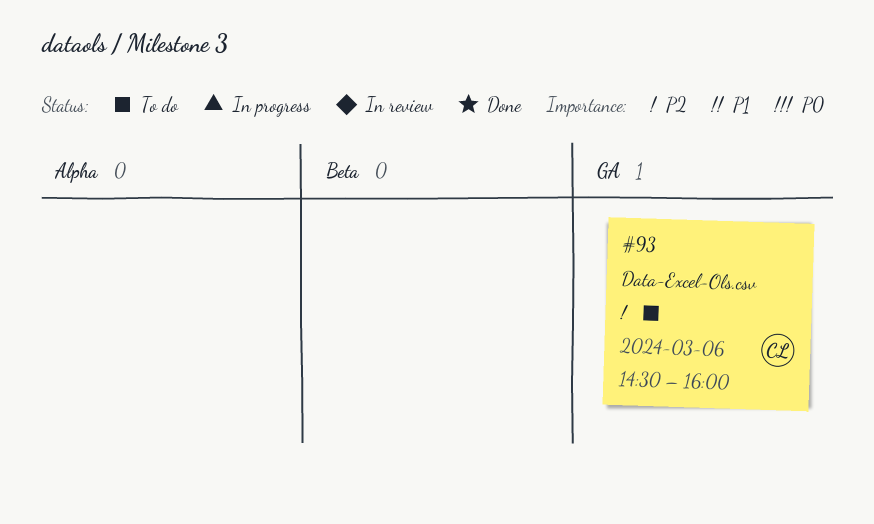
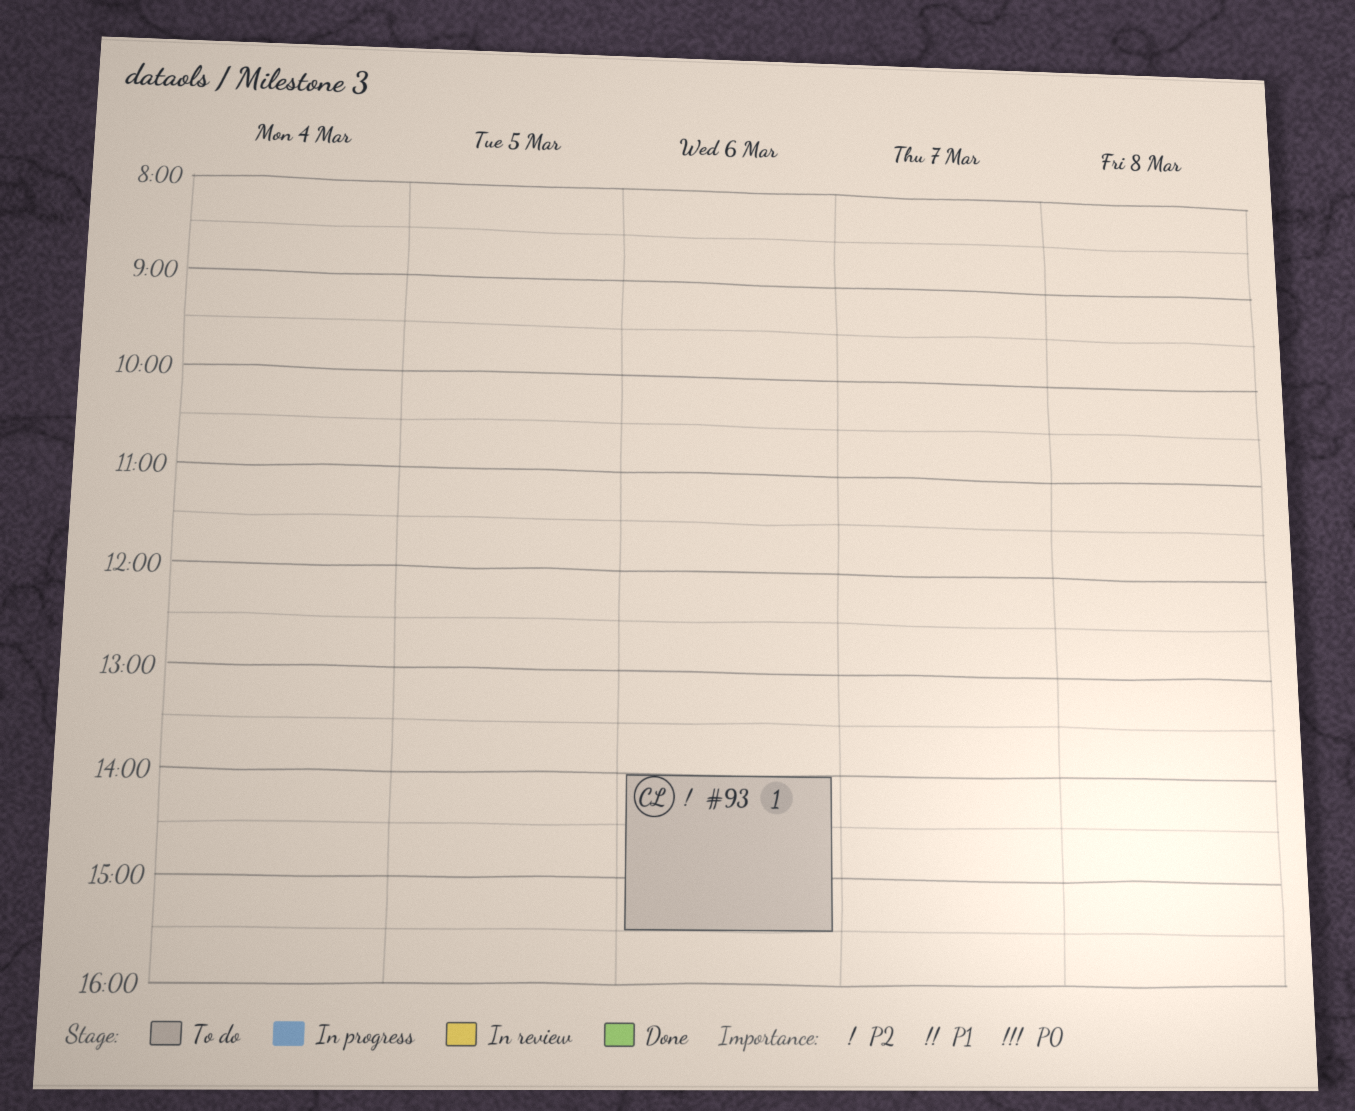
#93, begins: 14:30 -> 14:00
#93, ends: 16:00 -> 15:30

